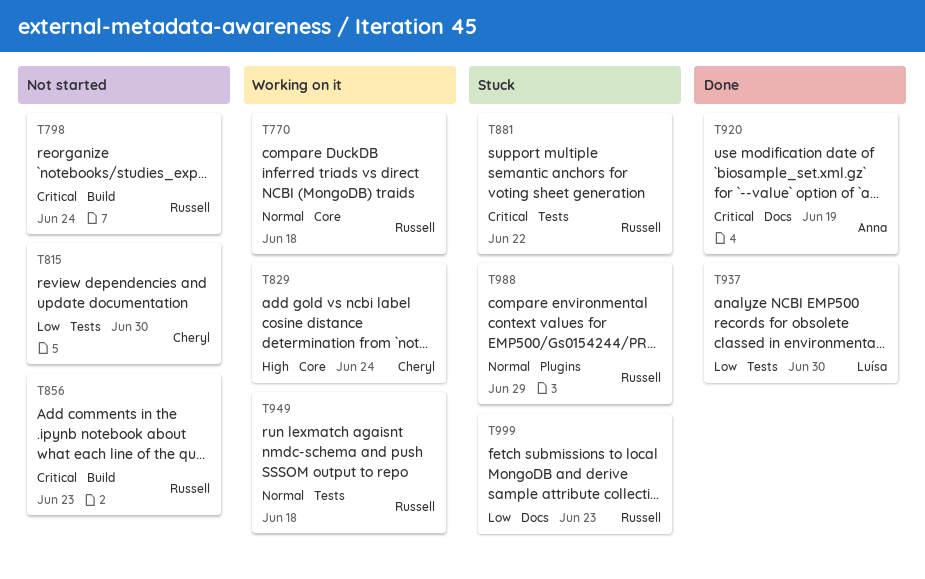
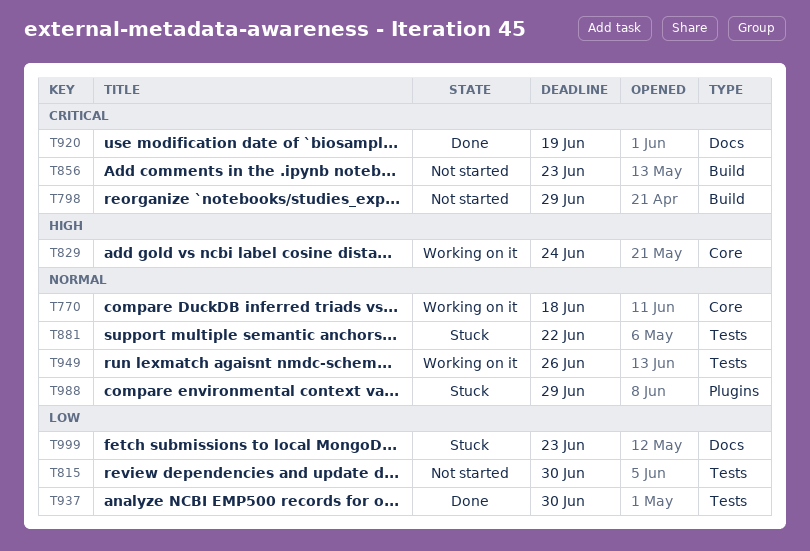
T798, due: Jun 24 -> Jun 29
T881, priority: Critical -> Normal
T949, due: Jun 18 -> Jun 26

